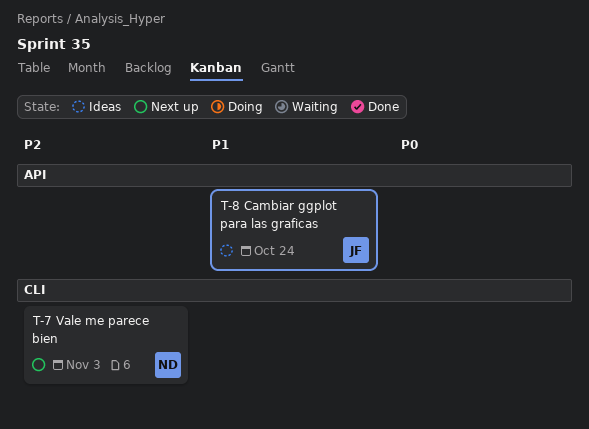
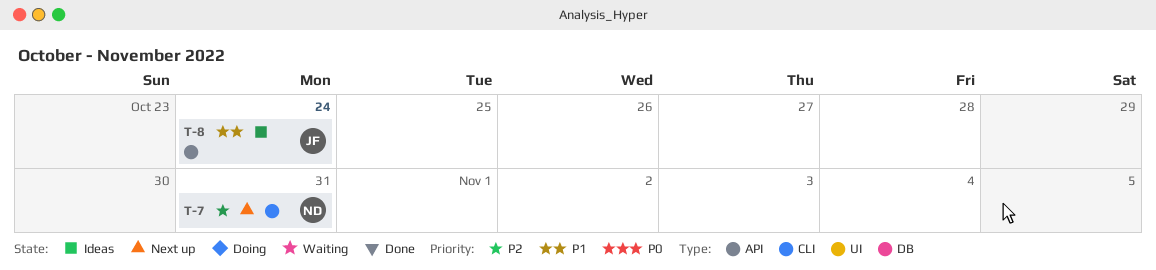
T-7, due: Nov 3 -> Oct 31

